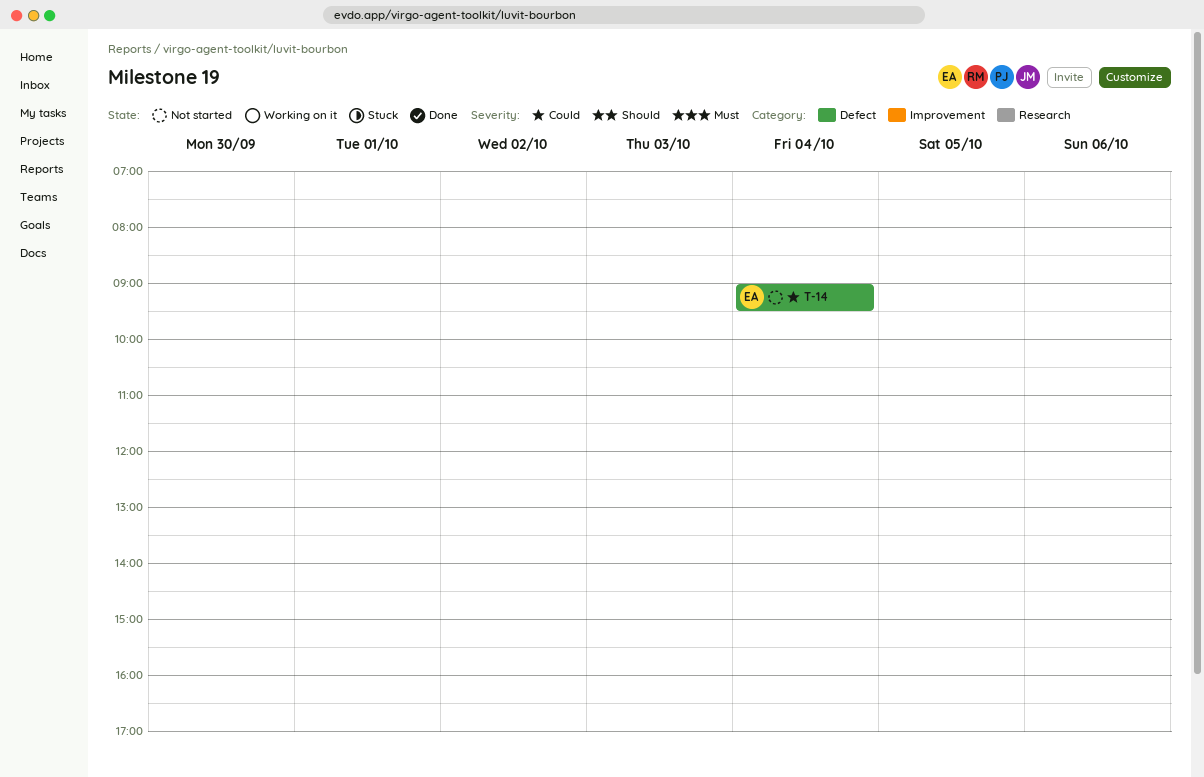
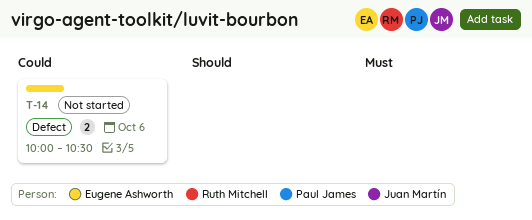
T-14, day: Oct 4 -> Oct 6
T-14, begins: 09:00 -> 10:00
T-14, ends: 09:30 -> 10:30

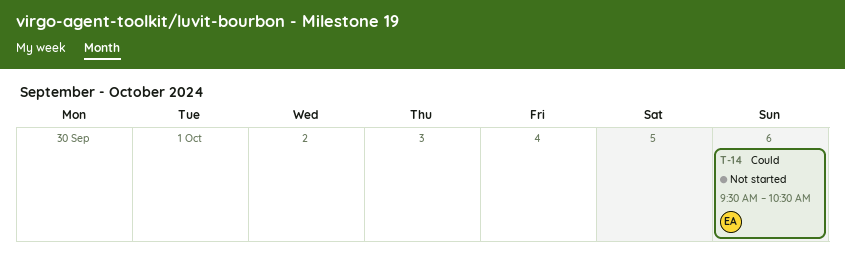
T-14, begins: 10:00 -> 09:30

